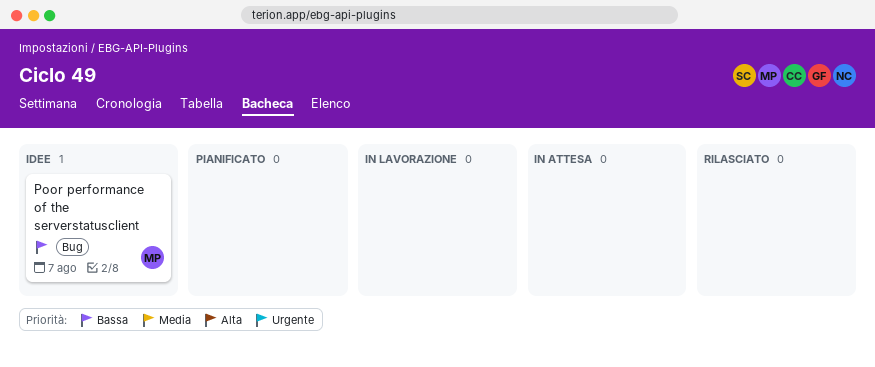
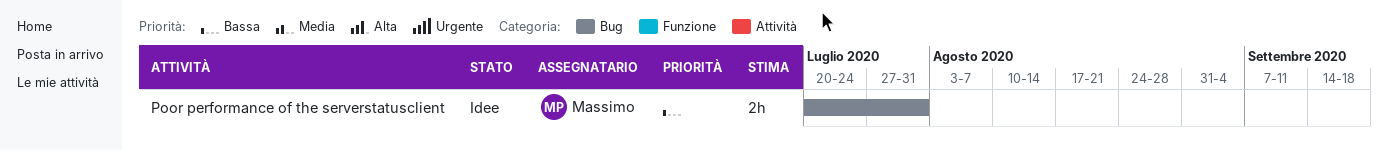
Poor performance of the serverstatusclient, due: Aug 7 -> Jul 31

